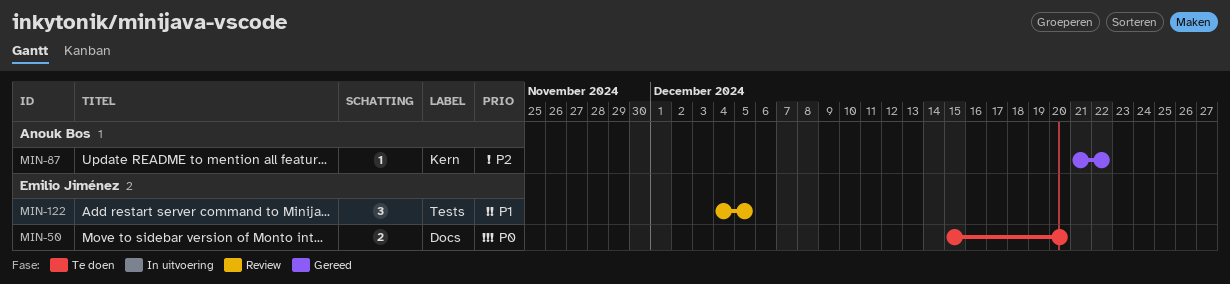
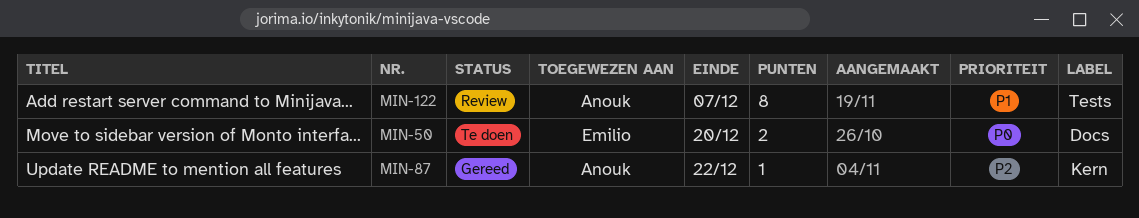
MIN-122, owner: Emilio Jiménez -> Anouk Bos
MIN-122, estimate: 3 -> 8
MIN-122, due: Dec 5 -> Dec 7

